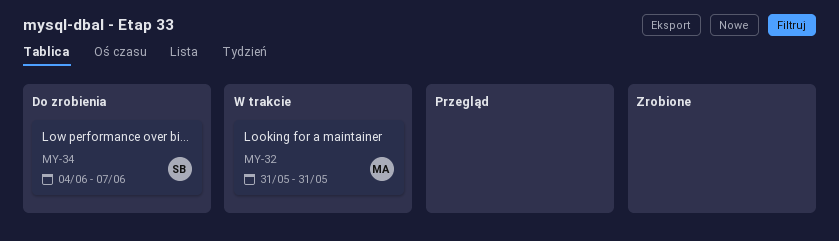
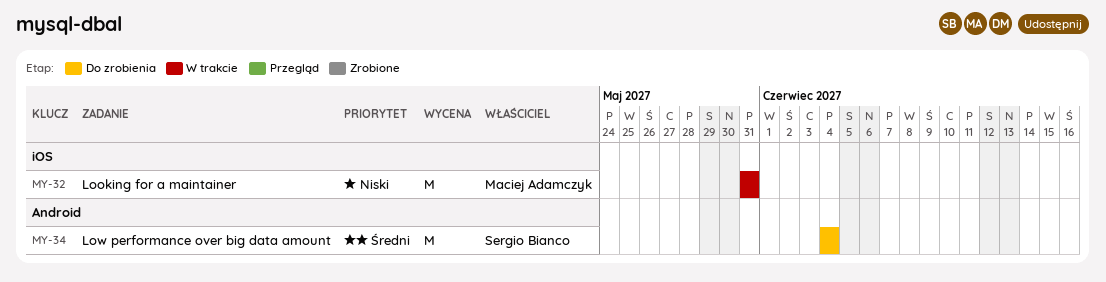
MY-34, due: Jun 7 -> Jun 4

